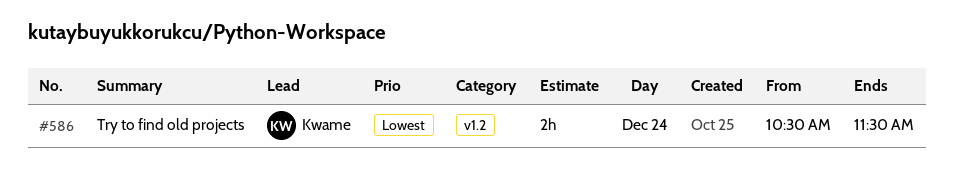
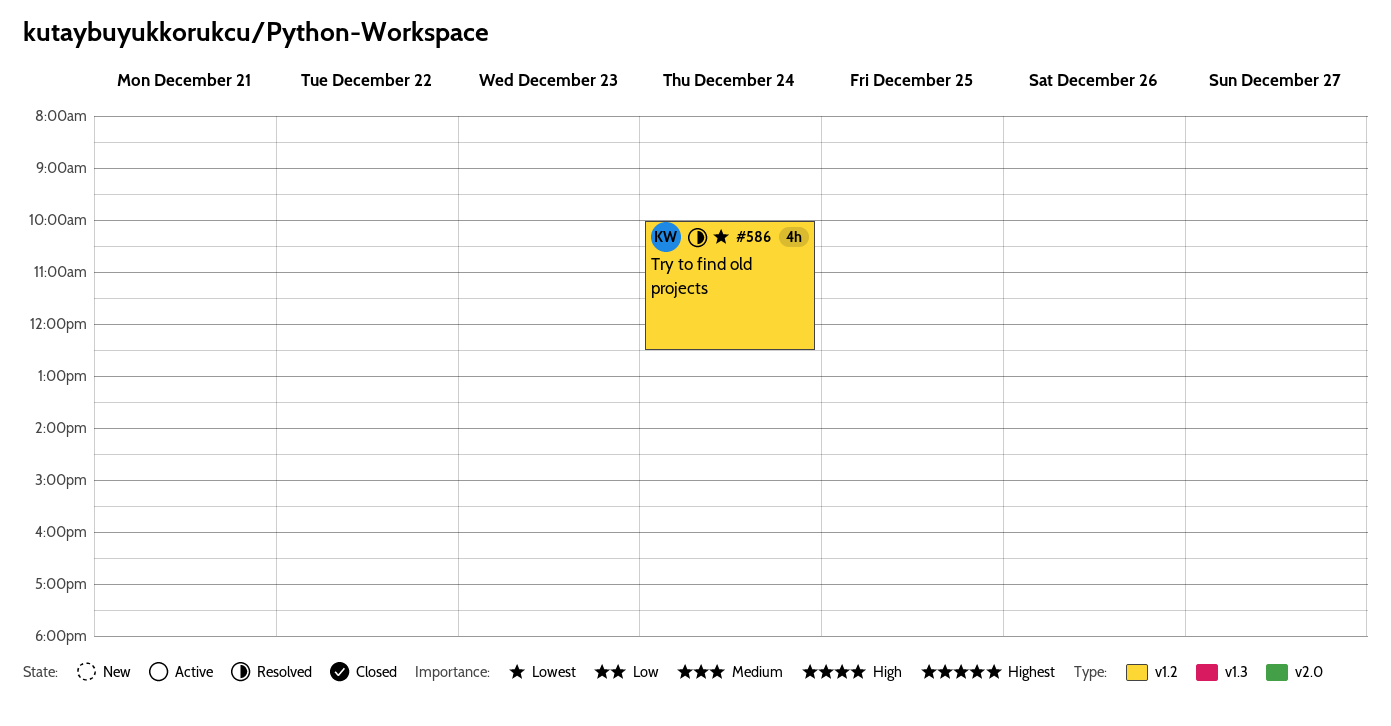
#586, estimate: 2h -> 4h
#586, begins: 10:30 -> 10:00
#586, ends: 11:30 -> 12:30

